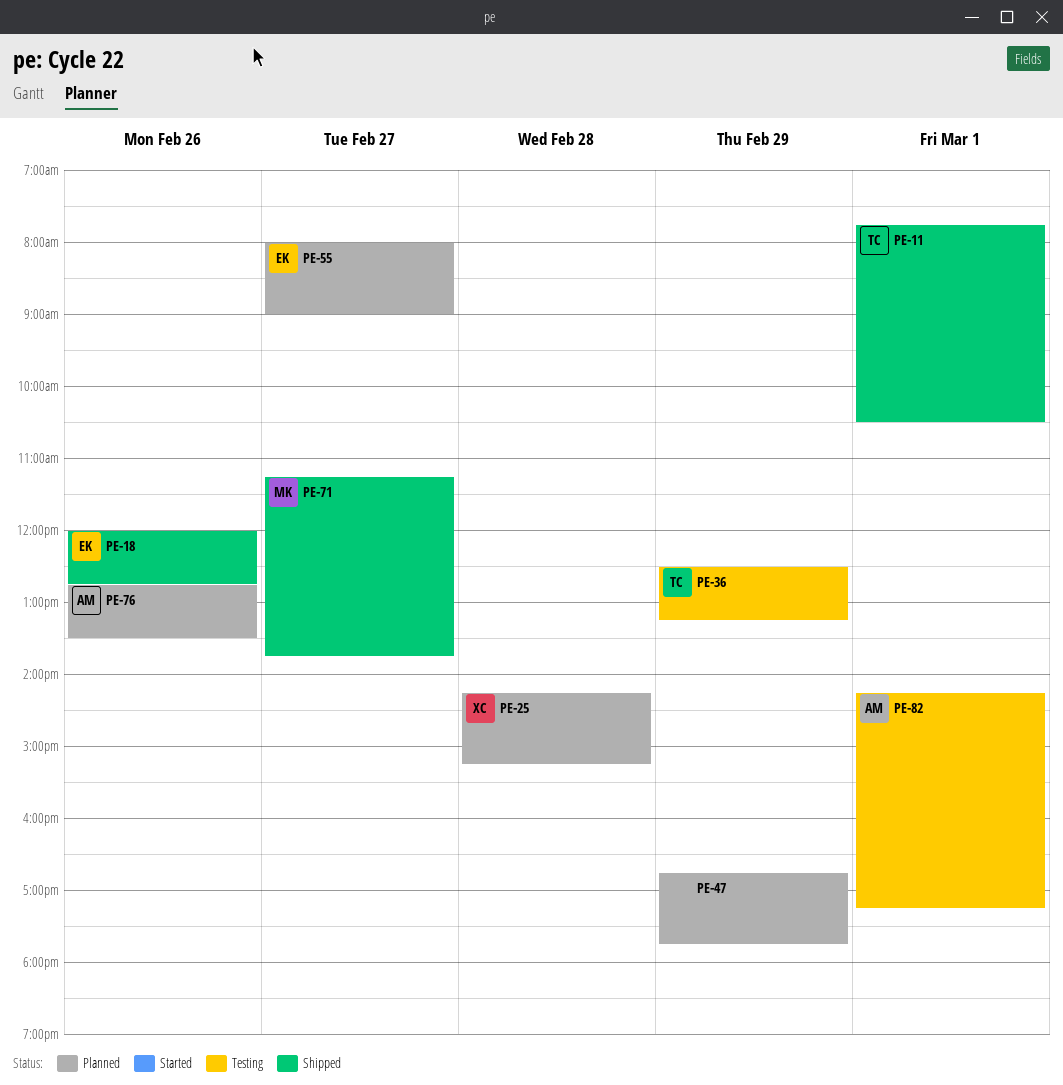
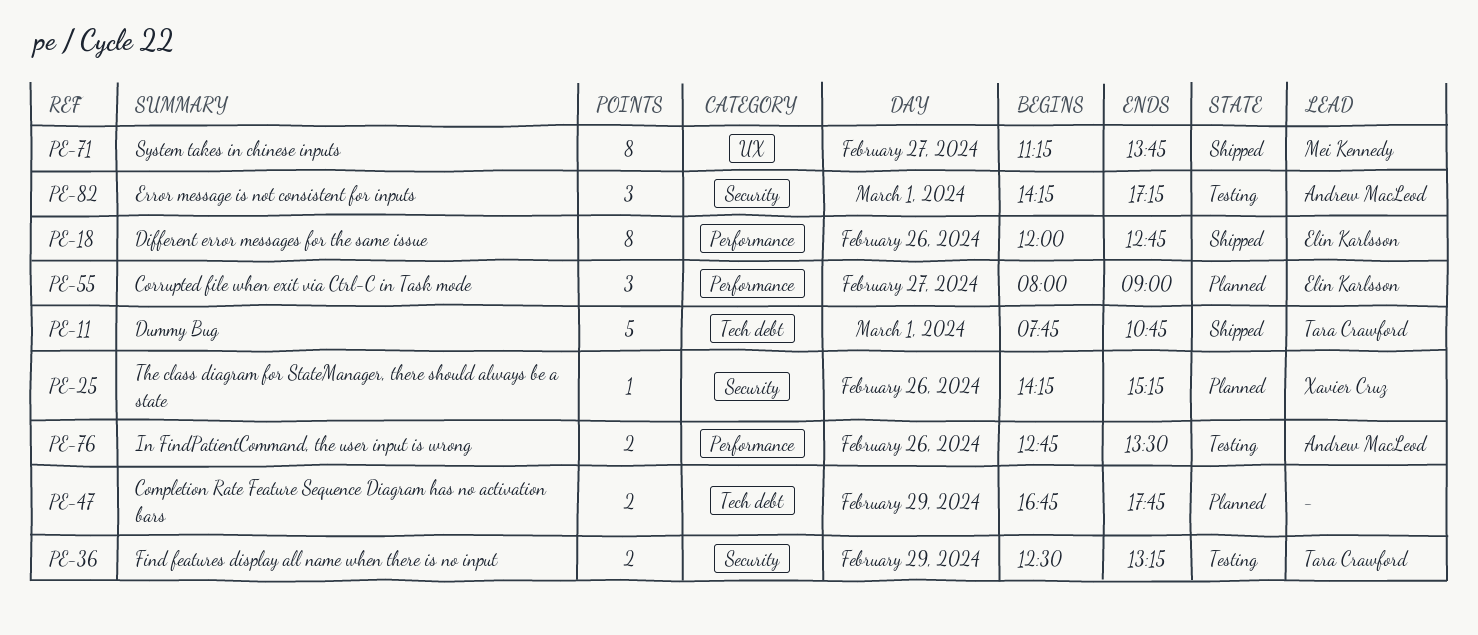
PE-11, ends: 10:30 -> 10:45
PE-25, day: Feb 28 -> Feb 26
PE-76, status: Planned -> Testing

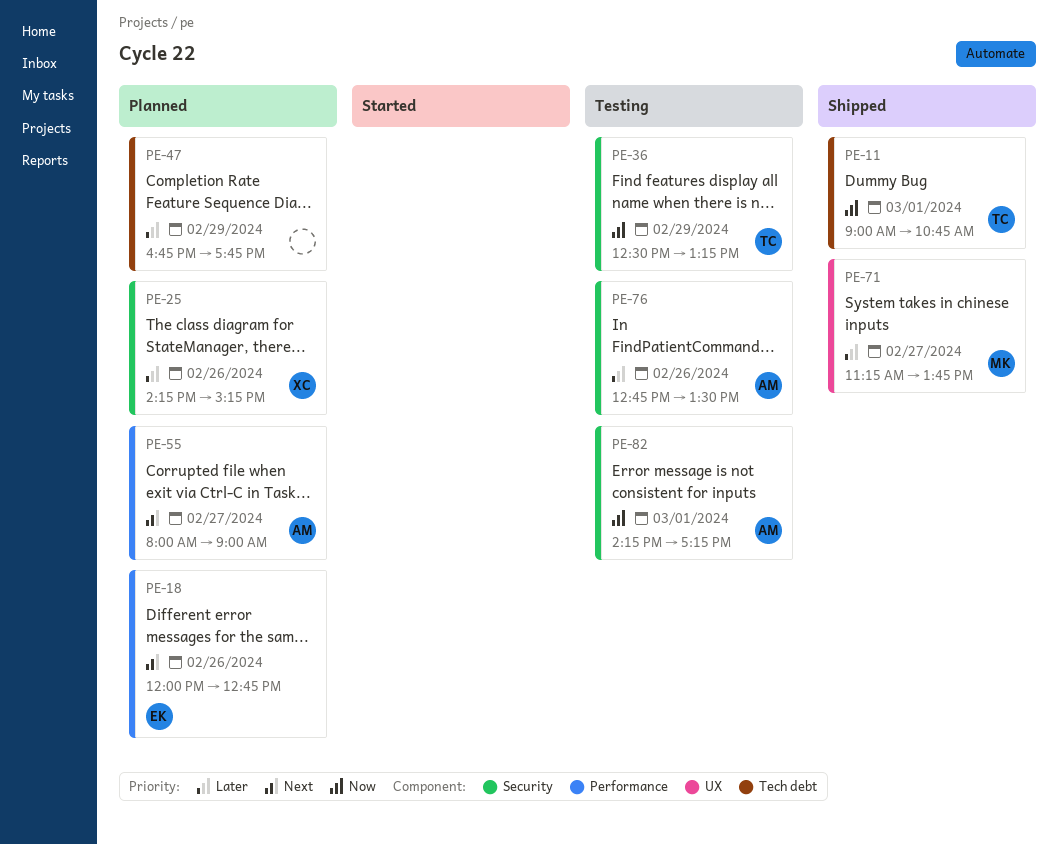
PE-11, begins: 07:45 -> 09:00
PE-18, status: Shipped -> Planned
PE-55, owner: Elin Karlsson -> Andrew MacLeod
PE-76, label: Performance -> Security

